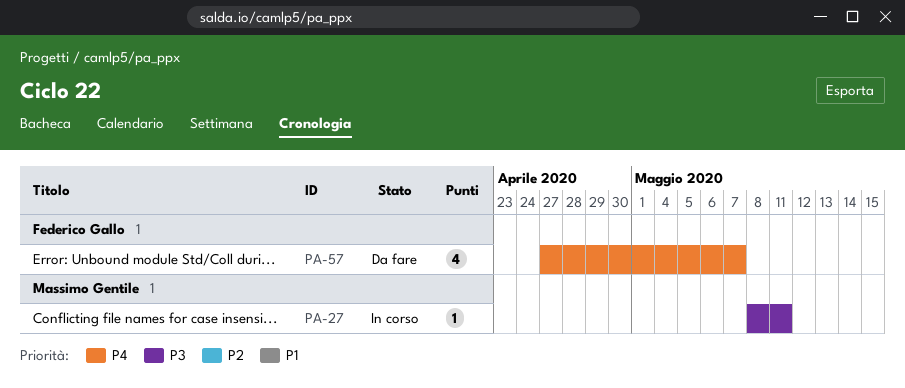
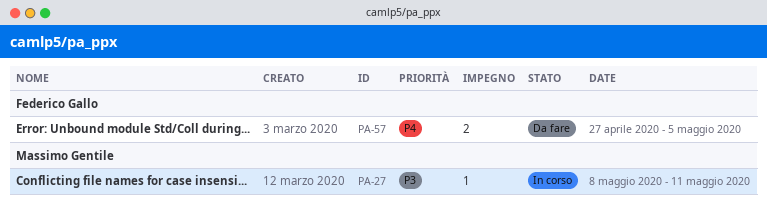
PA-57, estimate: 4 -> 2
PA-57, due: May 7 -> May 5

